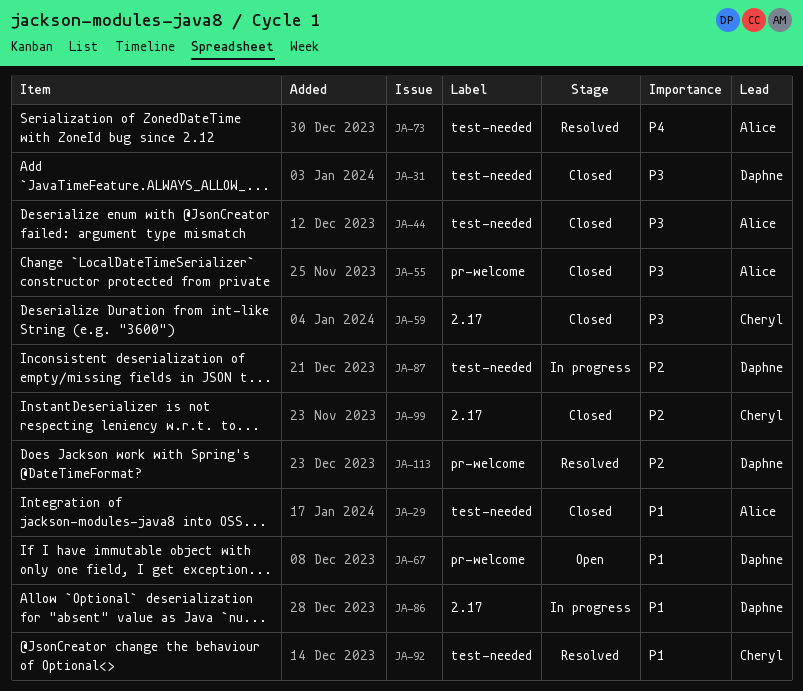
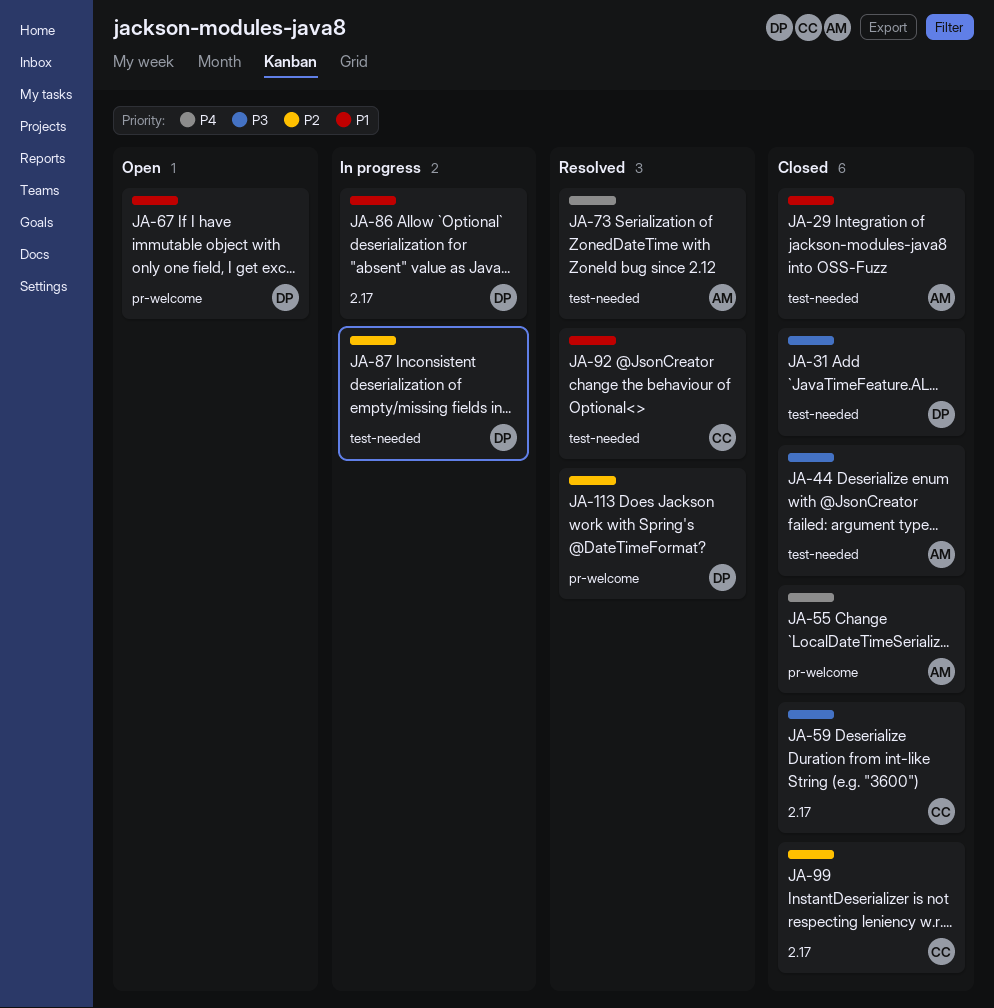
JA-55, priority: P3 -> P4

